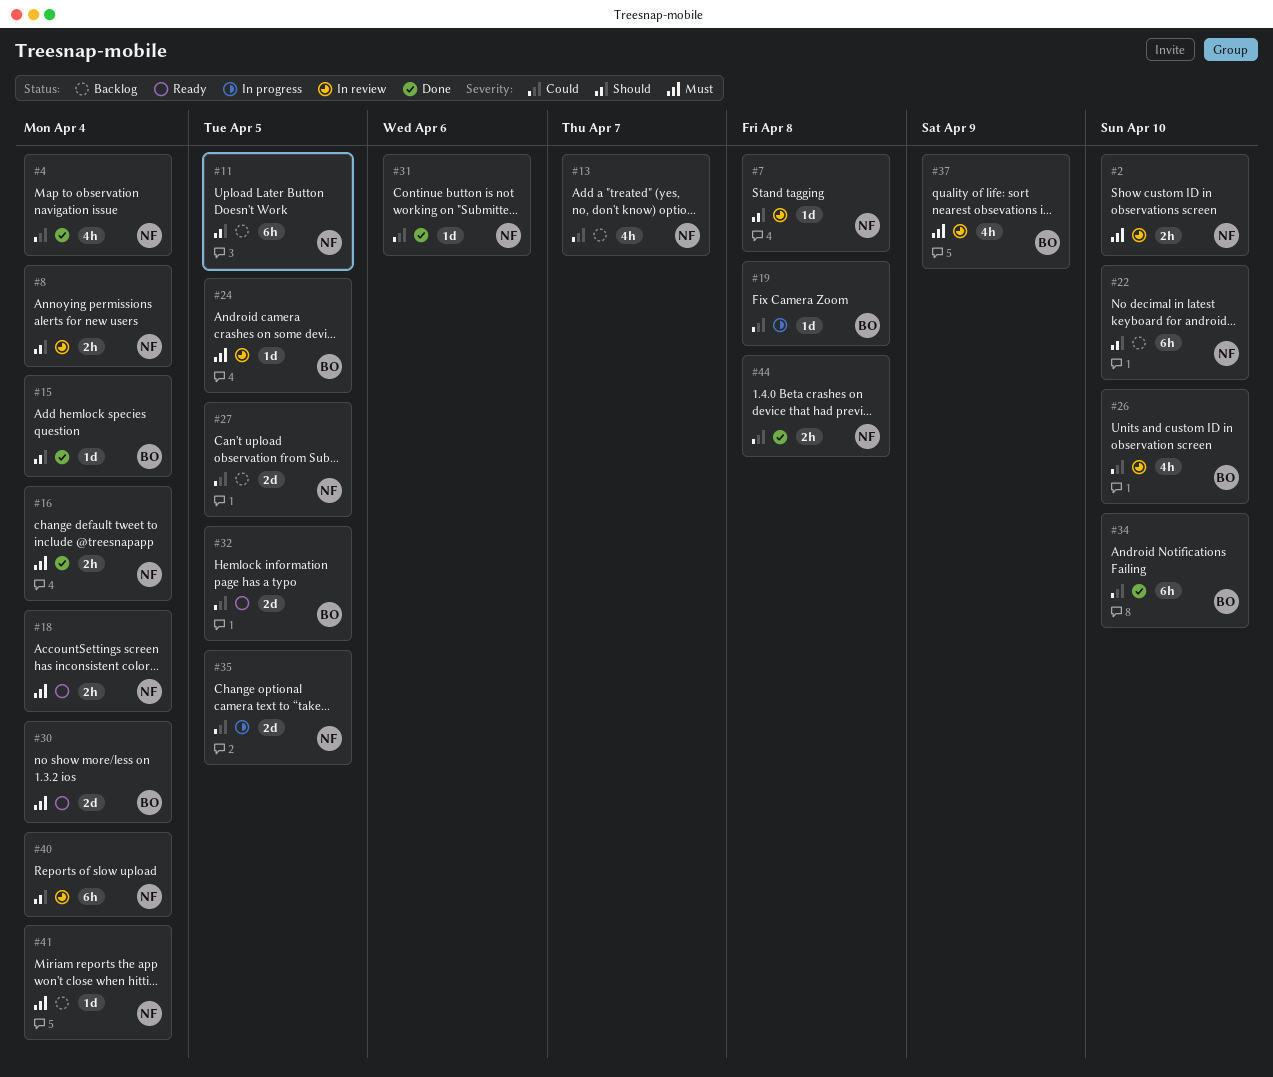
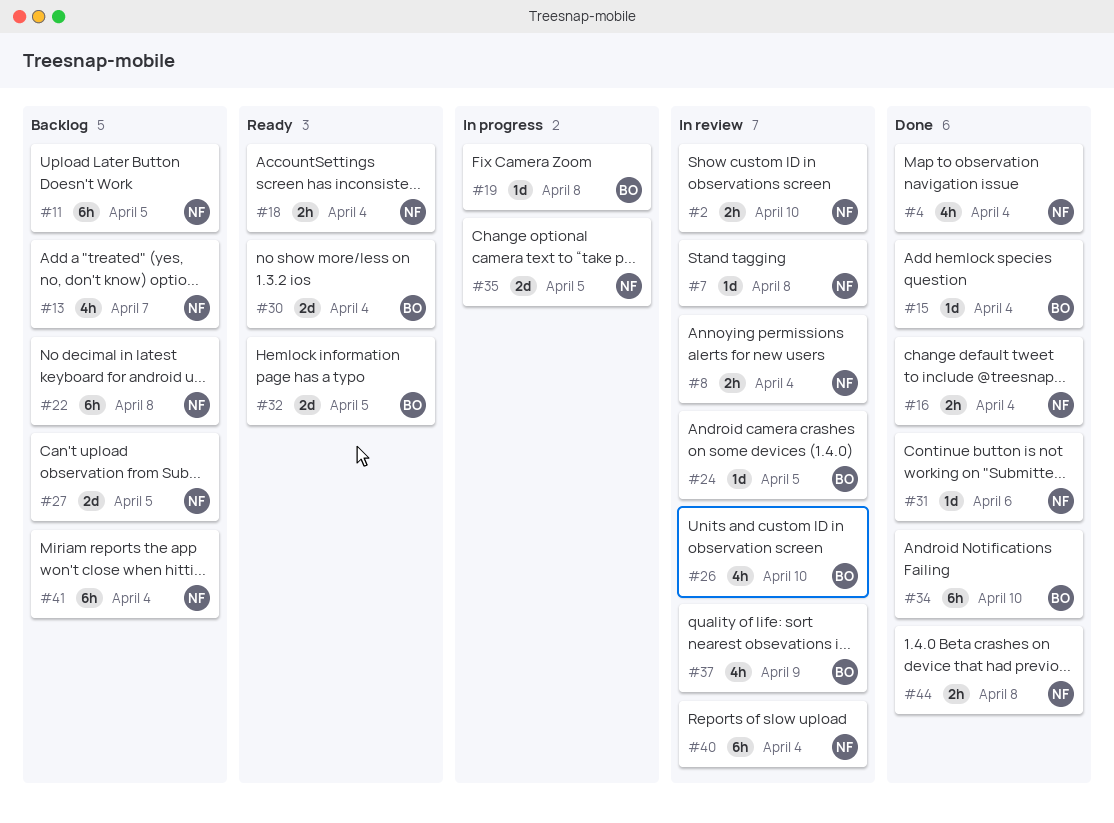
#22, due: Apr 10 -> Apr 8
#41, estimate: 1d -> 6h

